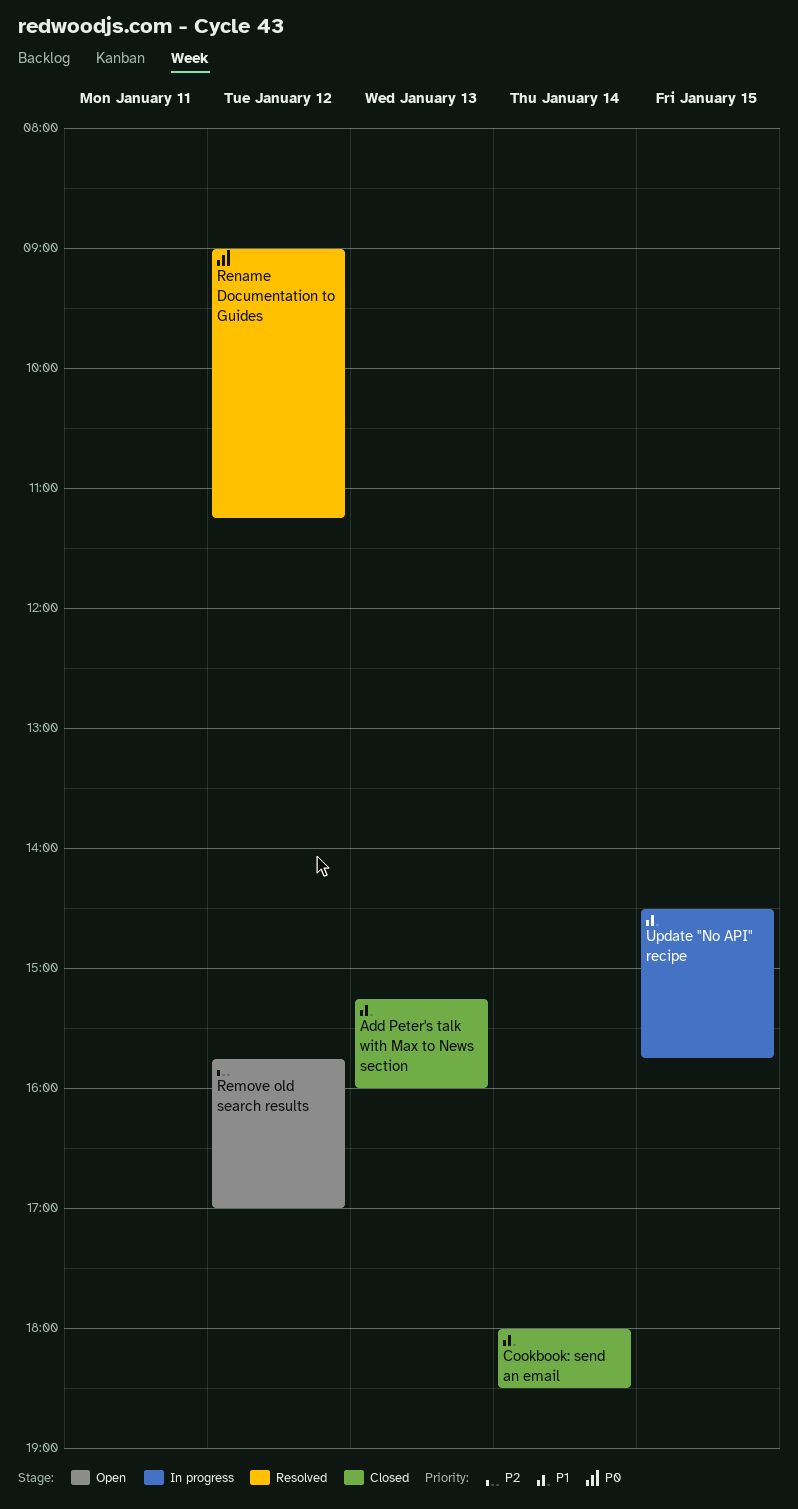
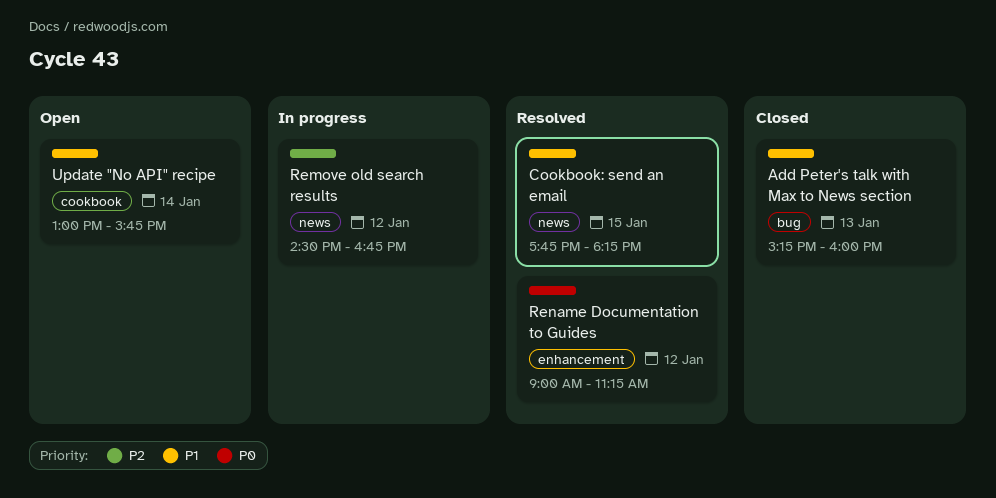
Cookbook: send an email, status: Closed -> Resolved
Cookbook: send an email, day: Jan 14 -> Jan 15
Cookbook: send an email, begins: 18:00 -> 17:45
Cookbook: send an email, ends: 18:30 -> 18:15
Remove old search results, status: Open -> In progress
Remove old search results, begins: 15:45 -> 14:30
Remove old search results, ends: 17:00 -> 16:45
Update "No API" recipe, status: In progress -> Open
Update "No API" recipe, day: Jan 15 -> Jan 14
Update "No API" recipe, begins: 14:30 -> 13:00

